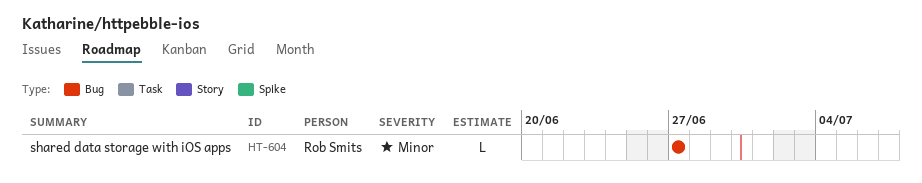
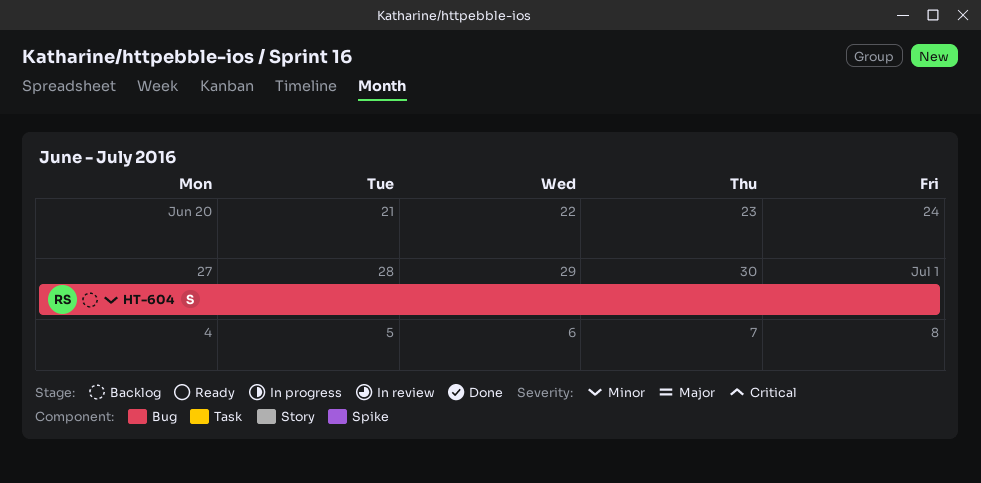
HT-604, estimate: L -> S
HT-604, due: Jun 27 -> Jul 1

